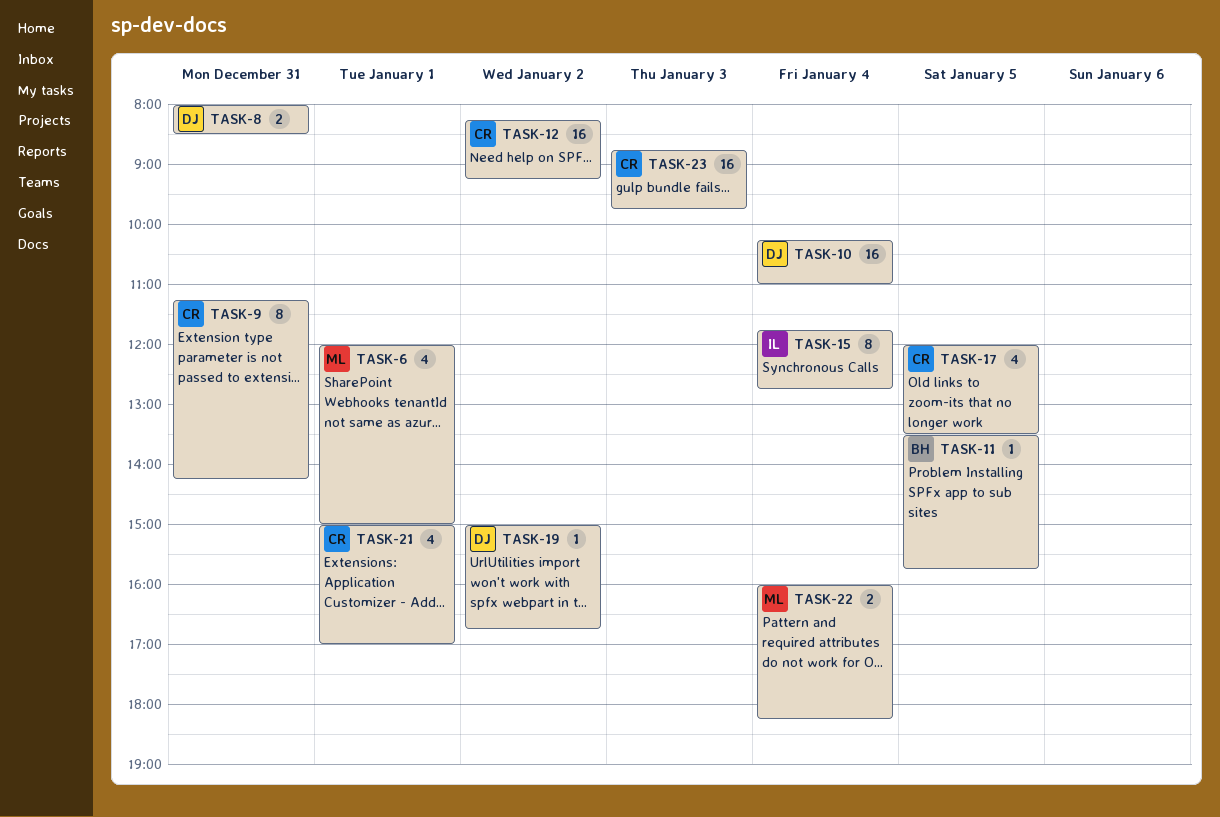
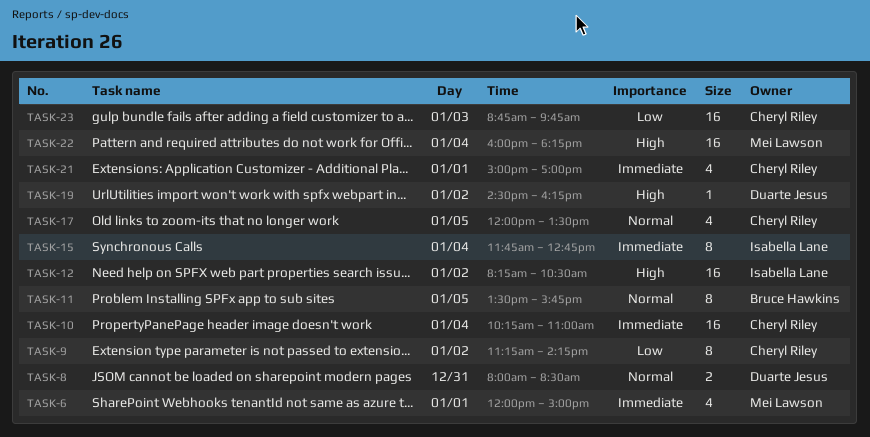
TASK-9, day: Dec 31 -> Jan 2
TASK-10, owner: Duarte Jesus -> Cheryl Riley
TASK-11, estimate: 1 -> 8
TASK-12, owner: Cheryl Riley -> Isabella Lane
TASK-12, ends: 09:15 -> 10:30
TASK-19, begins: 15:00 -> 14:30
TASK-19, ends: 16:45 -> 16:15
TASK-22, estimate: 2 -> 16

